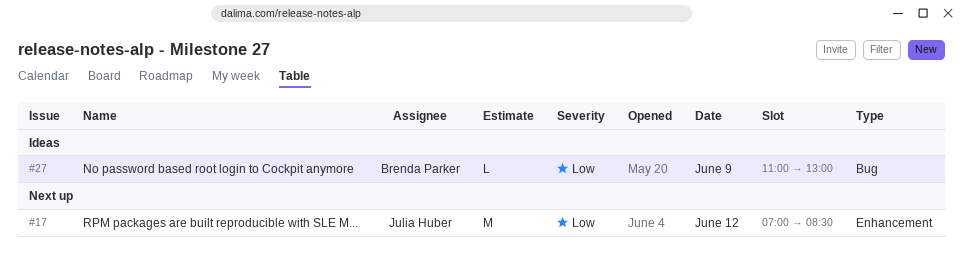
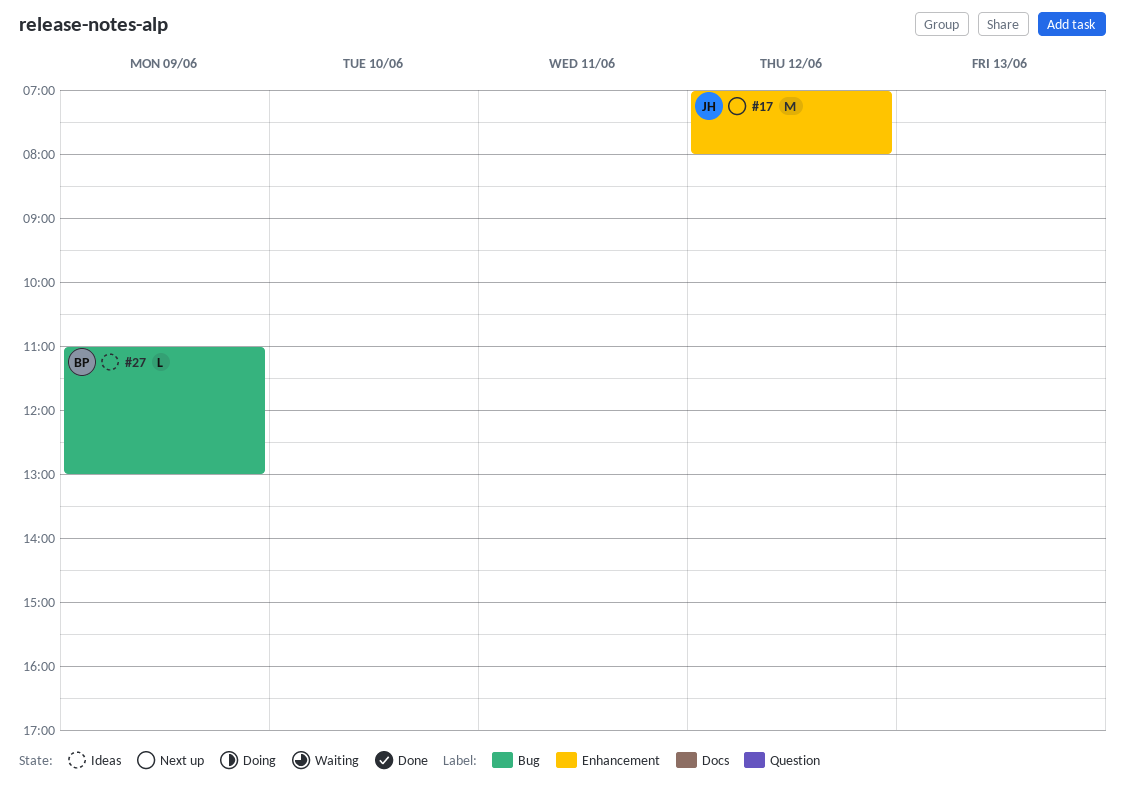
#17, ends: 08:30 -> 08:00

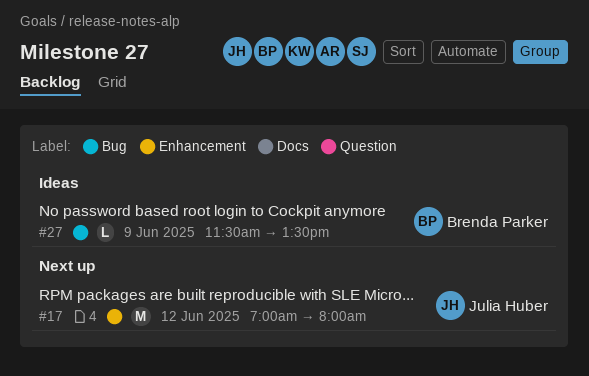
#27, begins: 11:00 -> 11:30
#27, ends: 13:00 -> 13:30

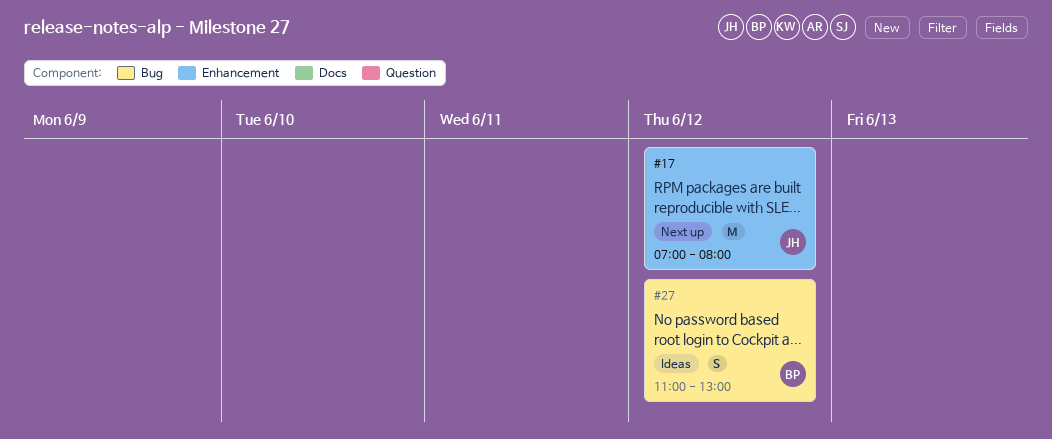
#27, estimate: L -> S
#27, day: Jun 9 -> Jun 12
#27, begins: 11:30 -> 11:00
#27, ends: 13:30 -> 13:00

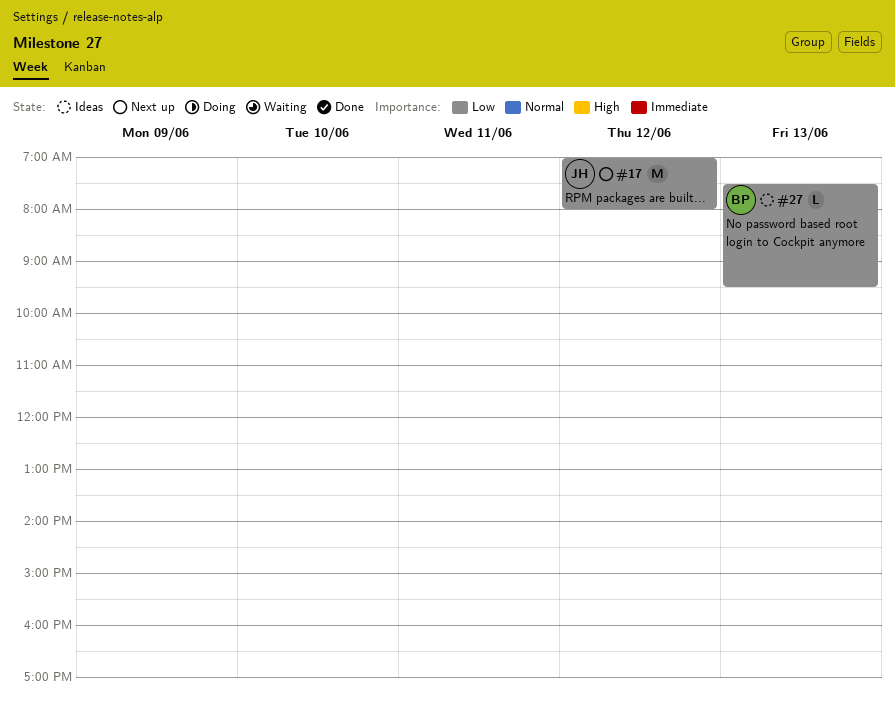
#27, estimate: S -> L
#27, day: Jun 12 -> Jun 13
#27, begins: 11:00 -> 07:30
#27, ends: 13:00 -> 09:30

